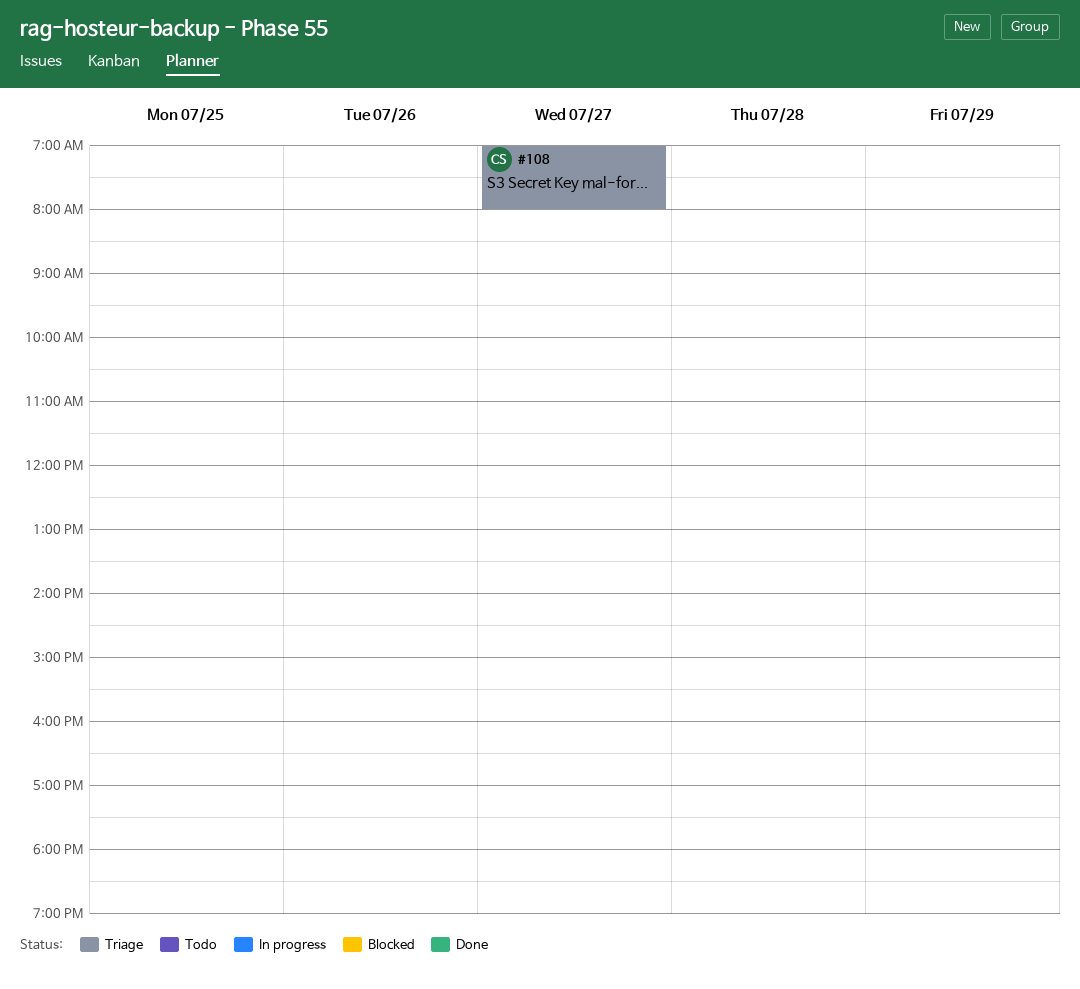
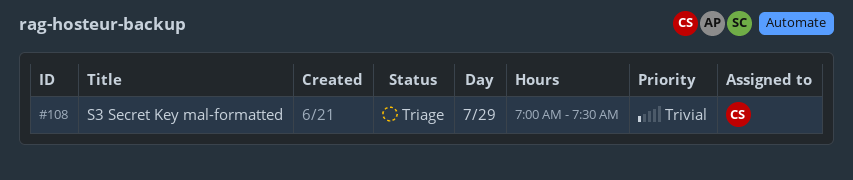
#108, day: Jul 27 -> Jul 29
#108, ends: 08:00 -> 07:30

